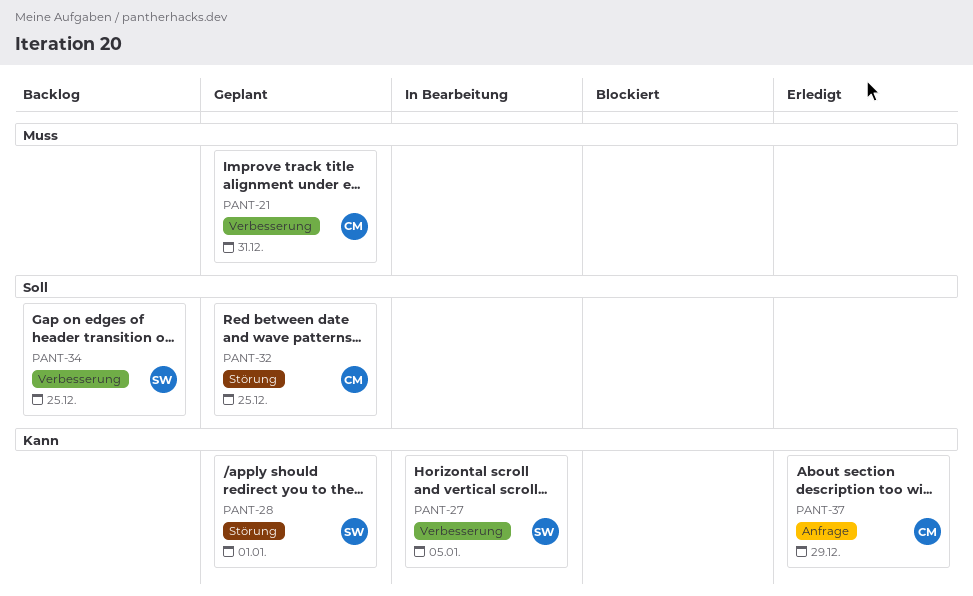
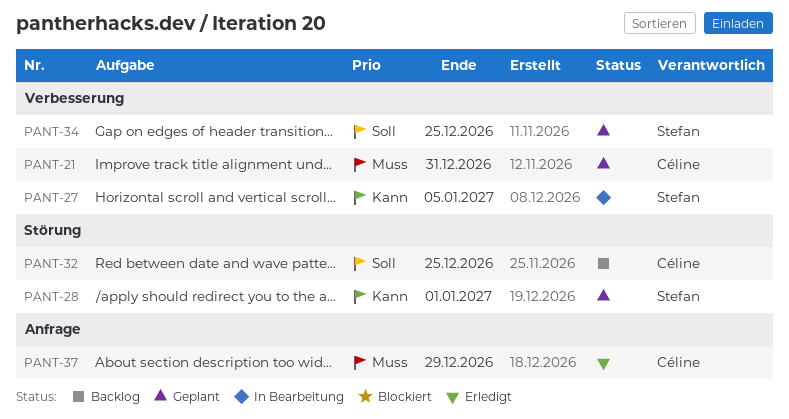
PANT-32, status: Geplant -> Backlog
PANT-34, status: Backlog -> Geplant
PANT-37, priority: Kann -> Muss

